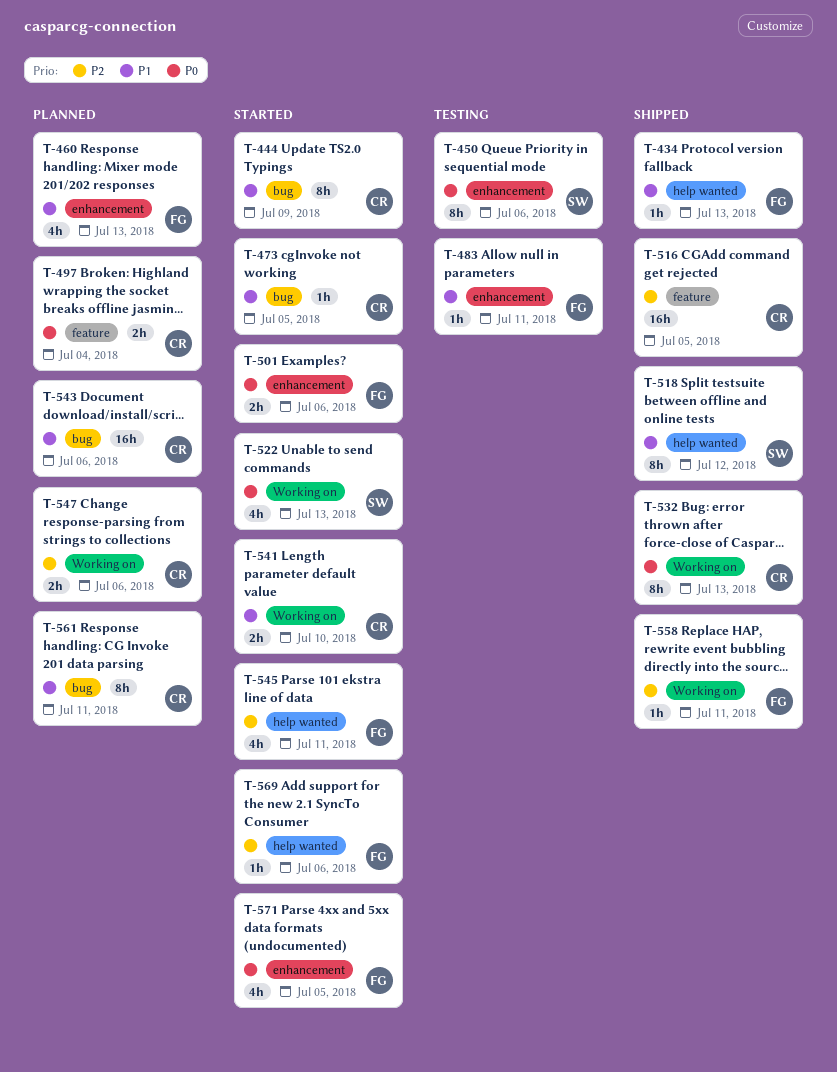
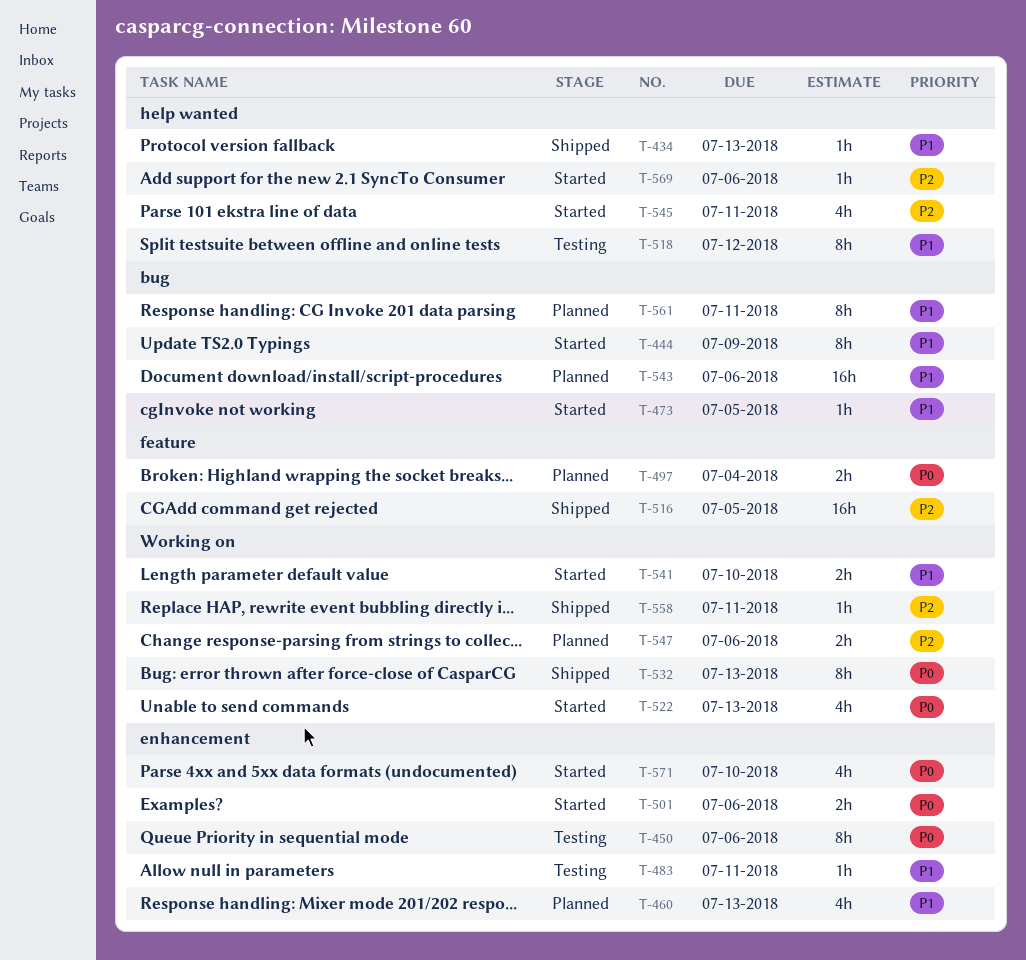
T-518, status: Shipped -> Testing
T-571, due: Jul 5 -> Jul 10

